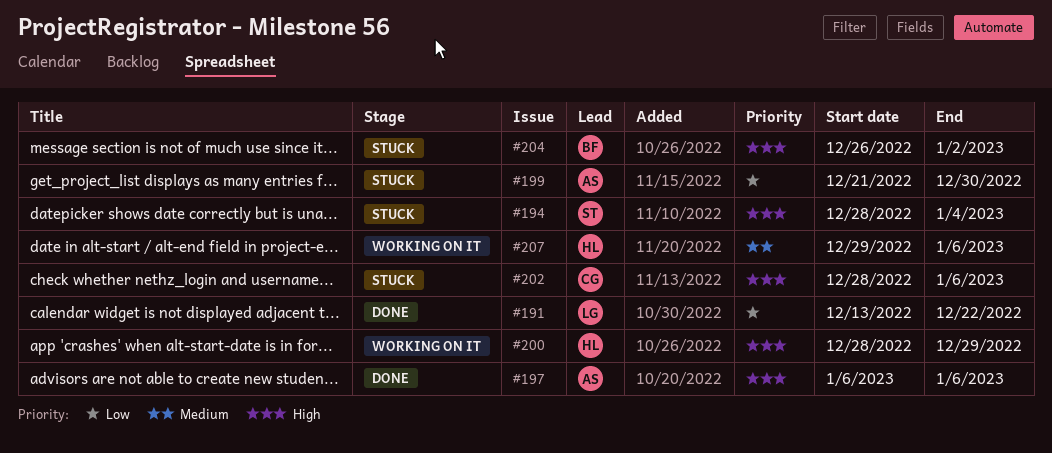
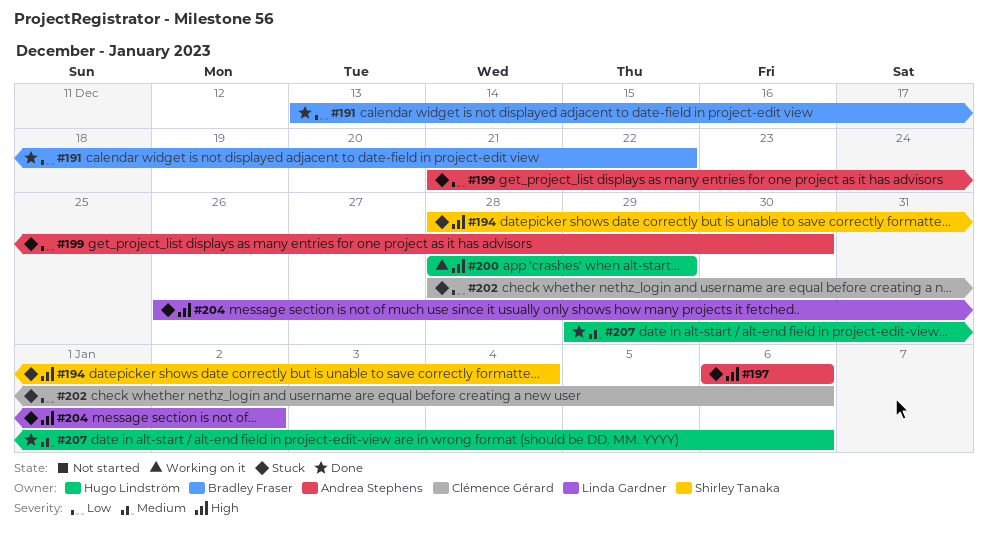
#191, owner: Linda Gardner -> Bradley Fraser
#197, status: Done -> Stuck
#202, priority: High -> Low
#204, owner: Bradley Fraser -> Linda Gardner
#207, status: Working on it -> Done

